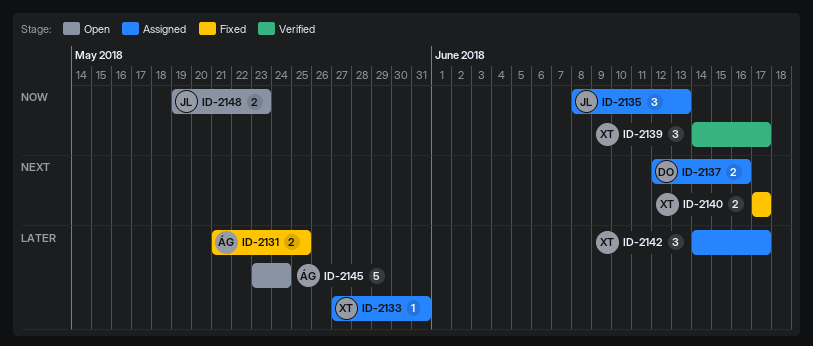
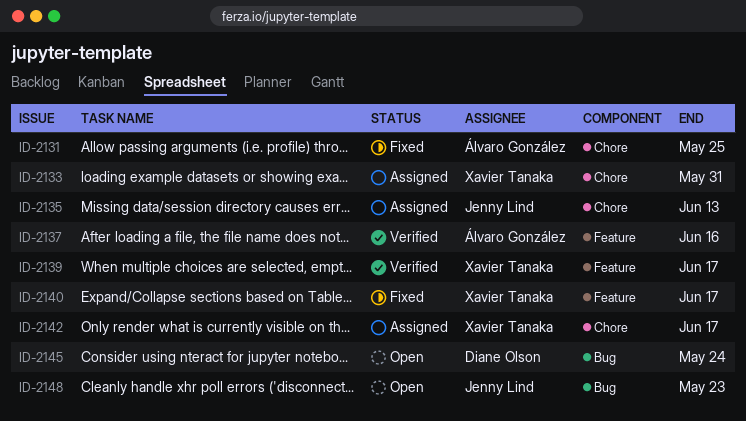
ID-2137, status: Assigned -> Verified
ID-2137, owner: Diane Olson -> Álvaro González
ID-2145, owner: Álvaro González -> Diane Olson

